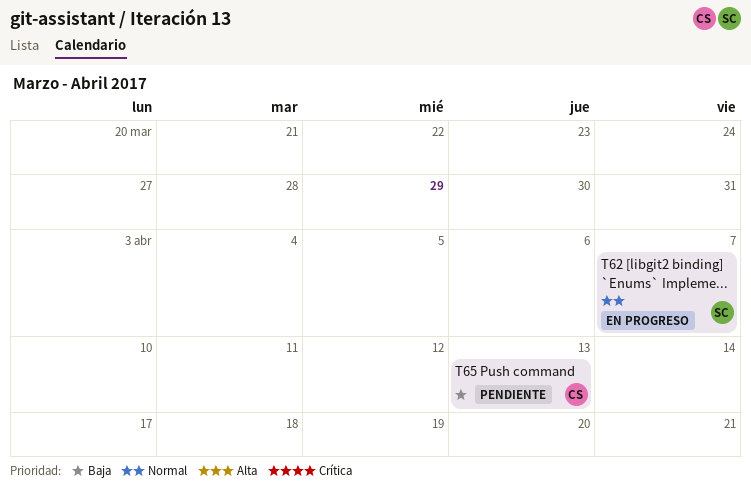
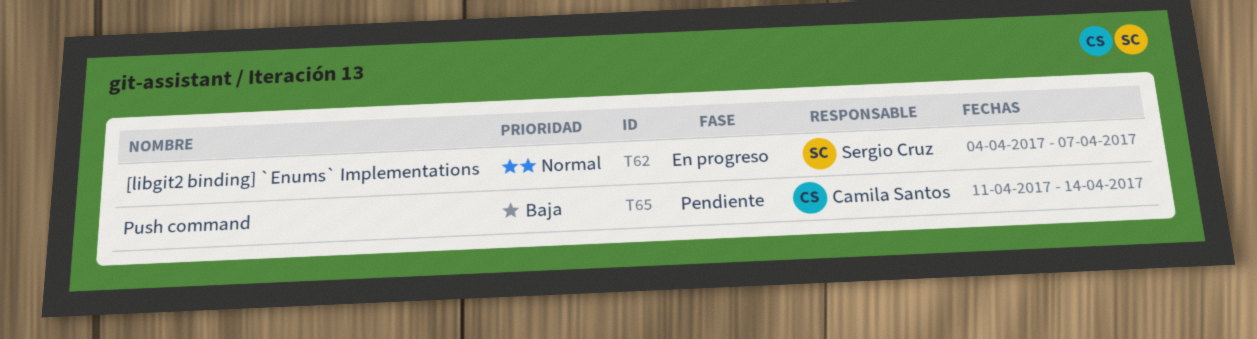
T65, due: Apr 13 -> Apr 14

